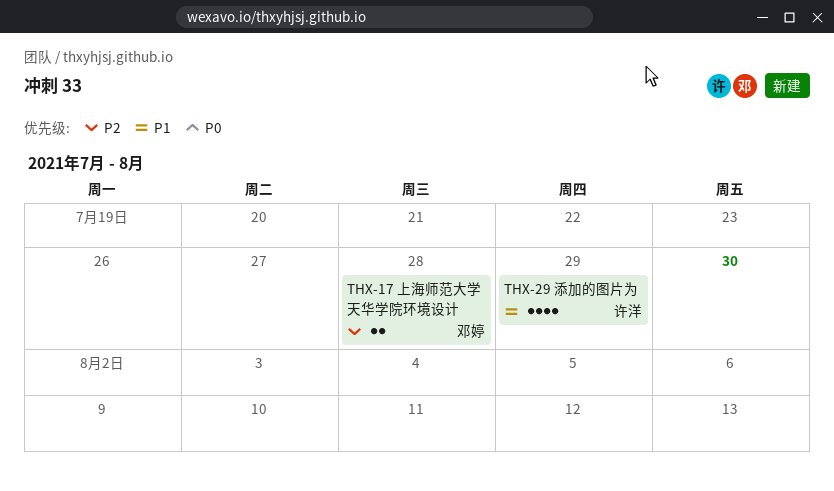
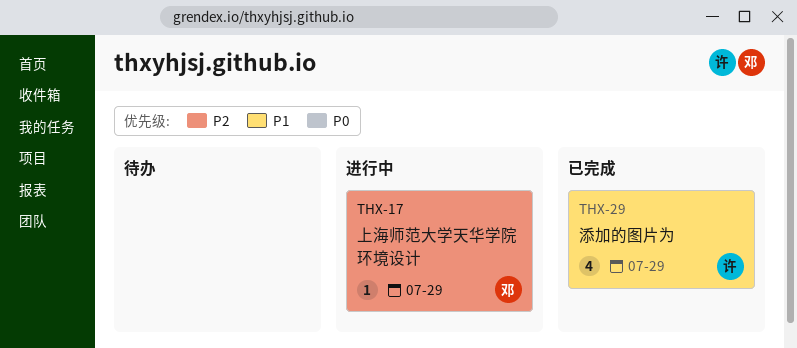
THX-17, estimate: 2 -> 1
THX-17, due: Jul 28 -> Jul 29

